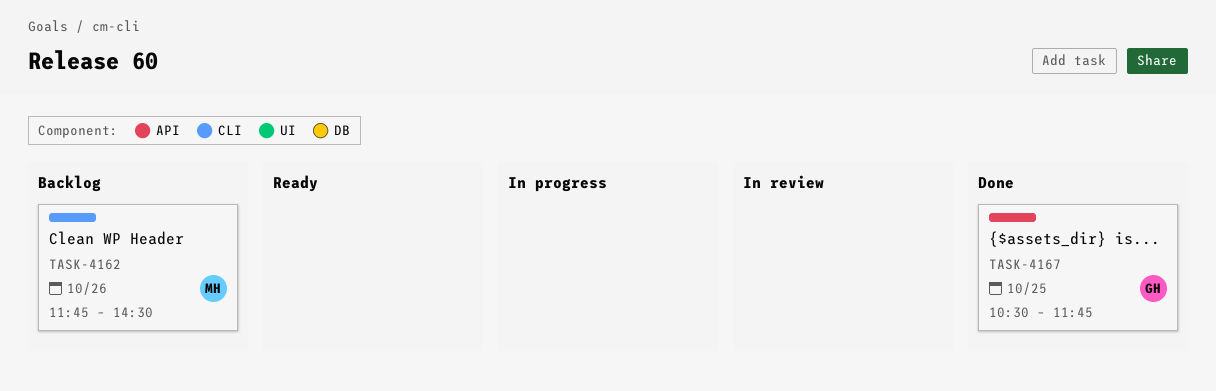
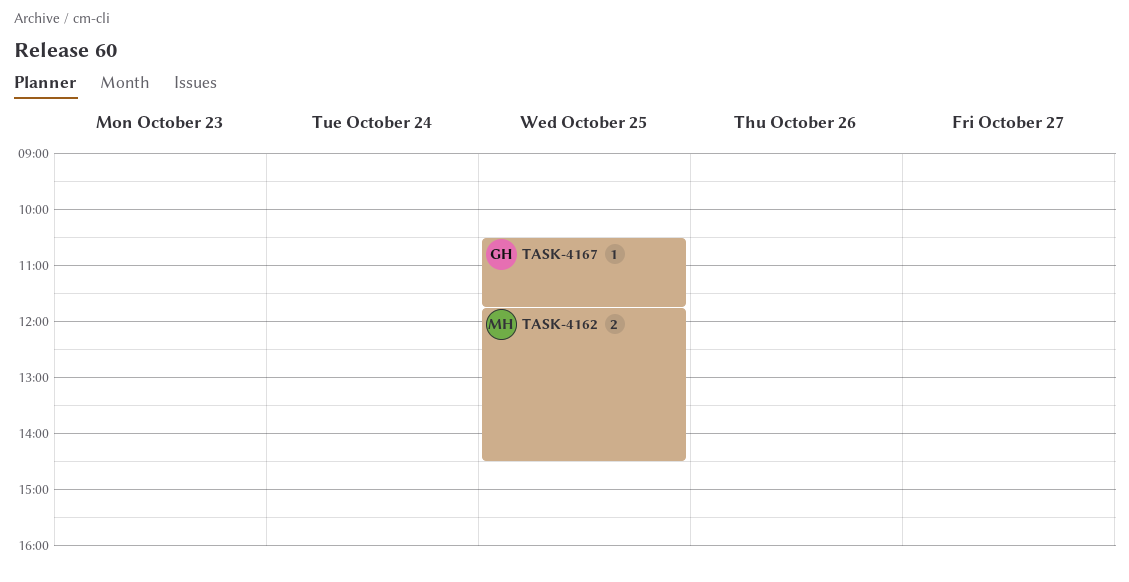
TASK-4162, day: Oct 26 -> Oct 25

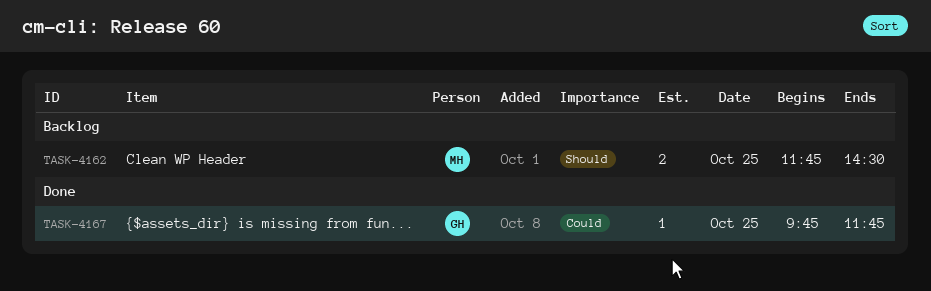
TASK-4167, begins: 10:30 -> 09:45

